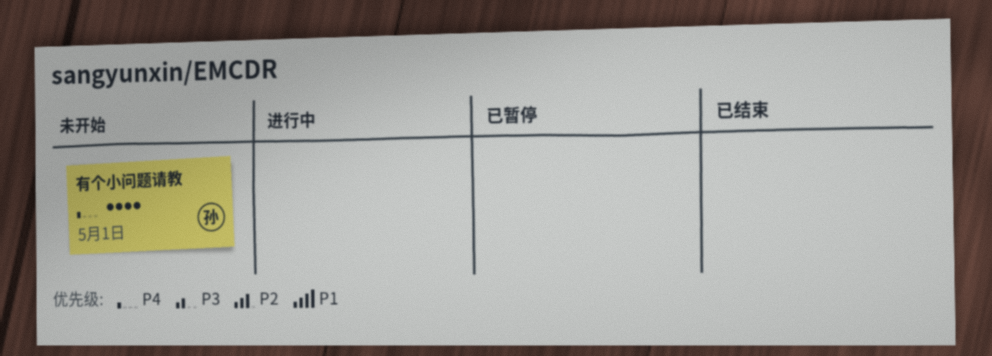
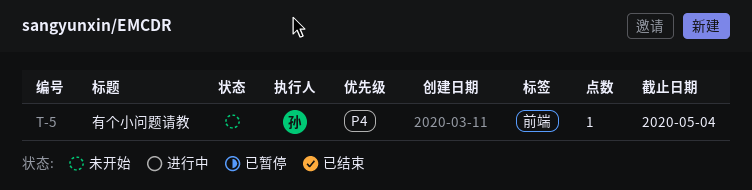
有个小问题请教, estimate: 4 -> 1
有个小问题请教, due: May 1 -> May 4

